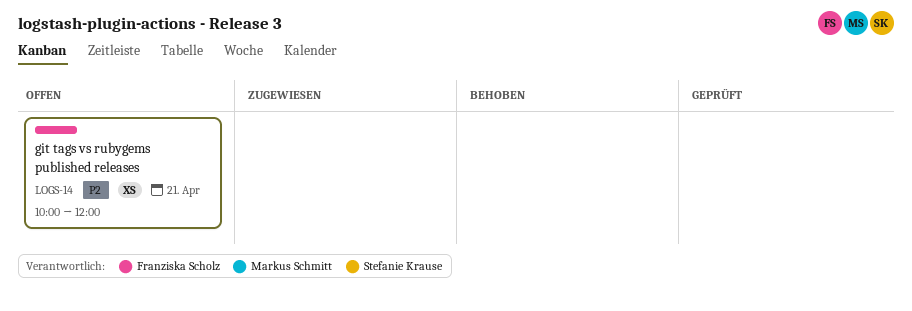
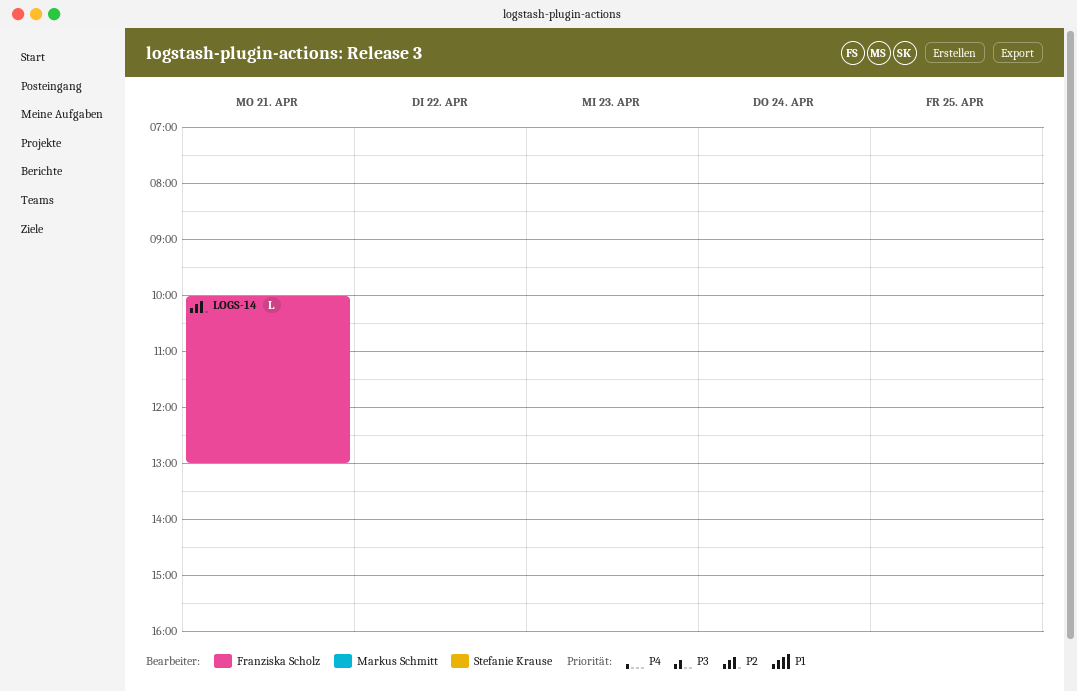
LOGS-14, estimate: XS -> L
LOGS-14, ends: 12:00 -> 13:00

